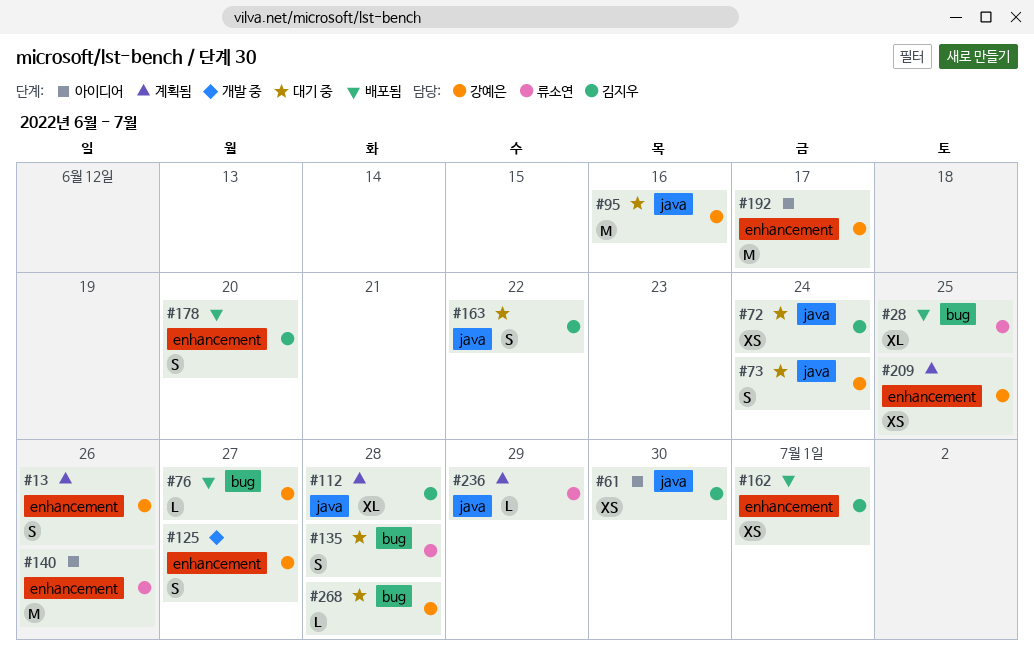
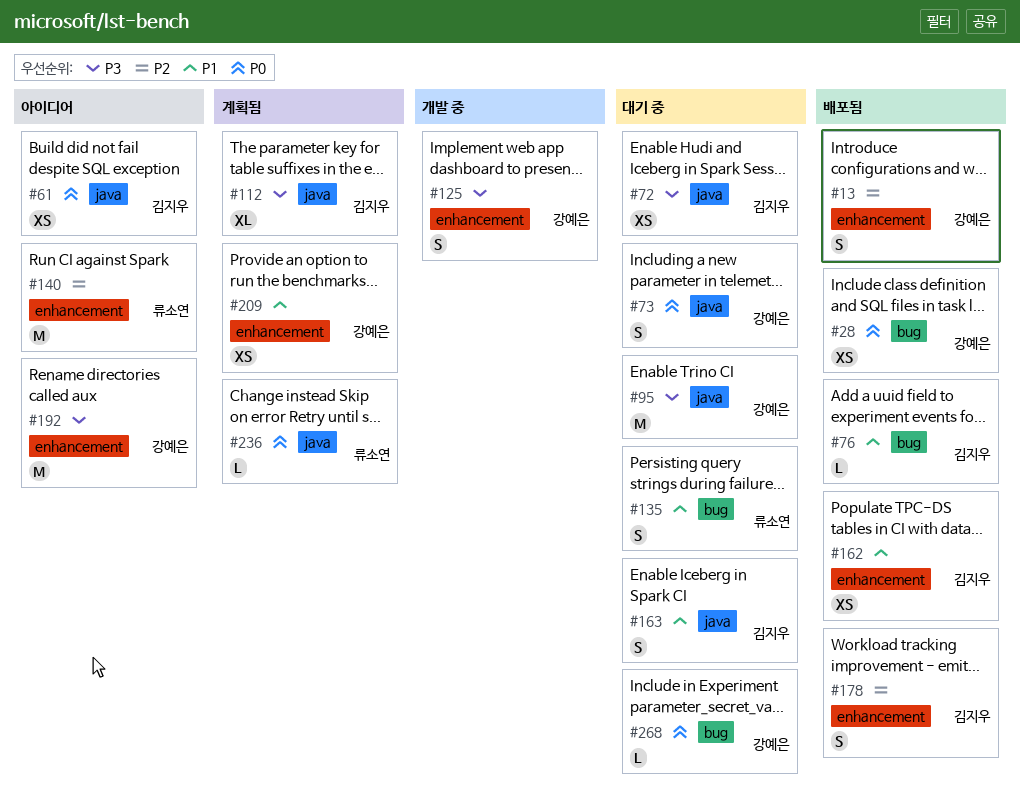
#13, status: 계획됨 -> 배포됨
#28, owner: 류소연 -> 강예은
#28, estimate: XL -> XS
#76, owner: 강예은 -> 김지우

